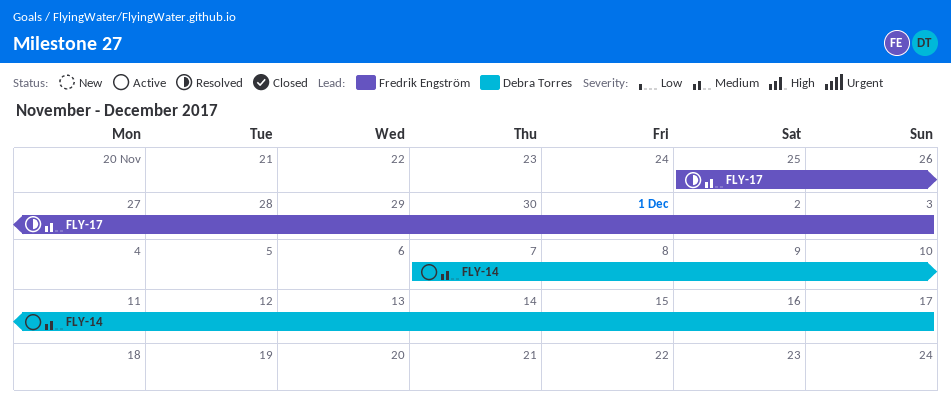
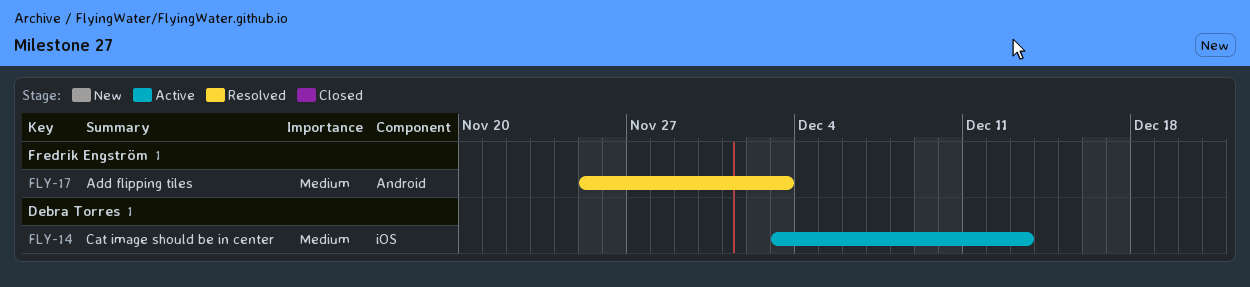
FLY-14, start: Dec 7 -> Dec 3
FLY-14, due: Dec 17 -> Dec 13

